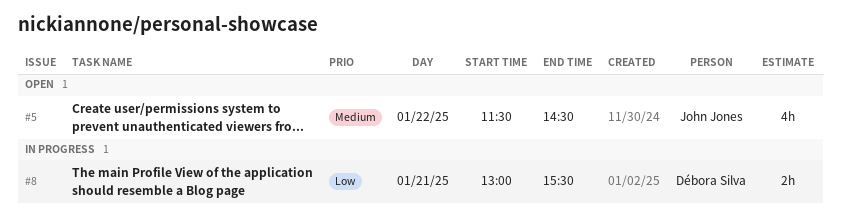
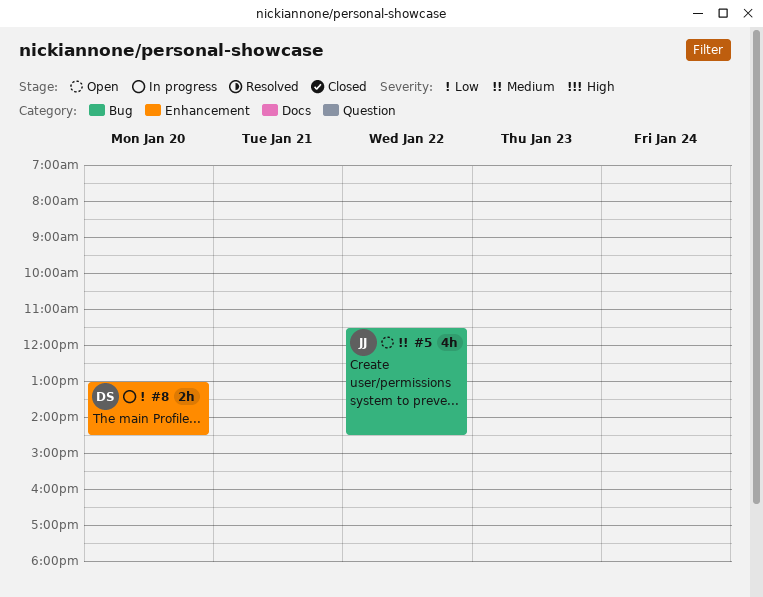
#8, day: Jan 21 -> Jan 20
#8, ends: 15:30 -> 14:30

